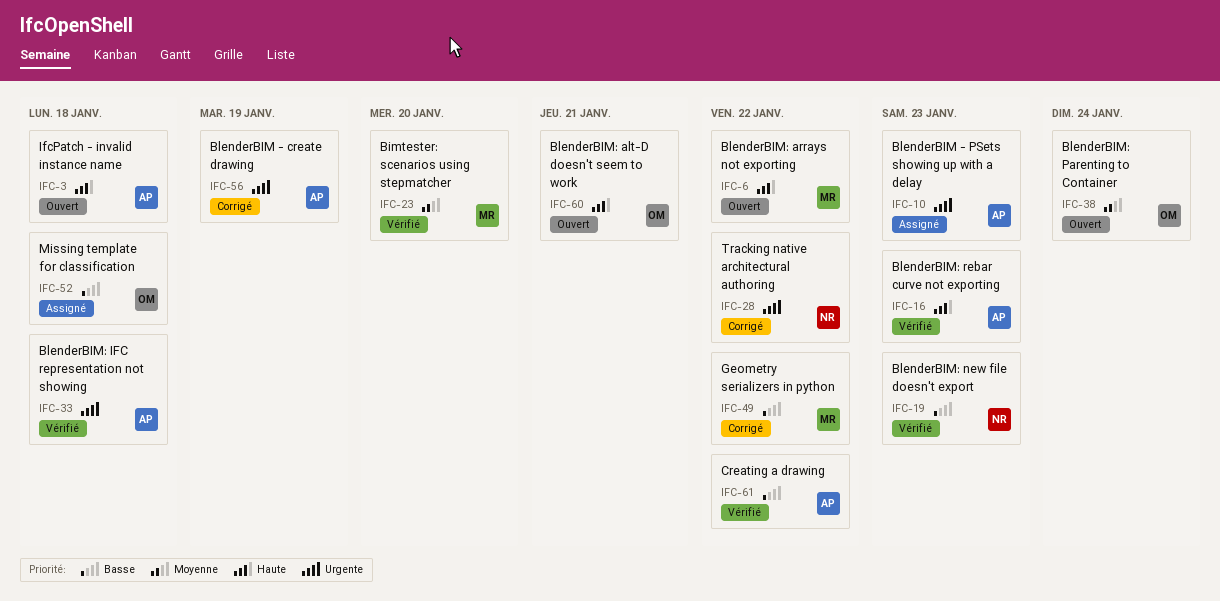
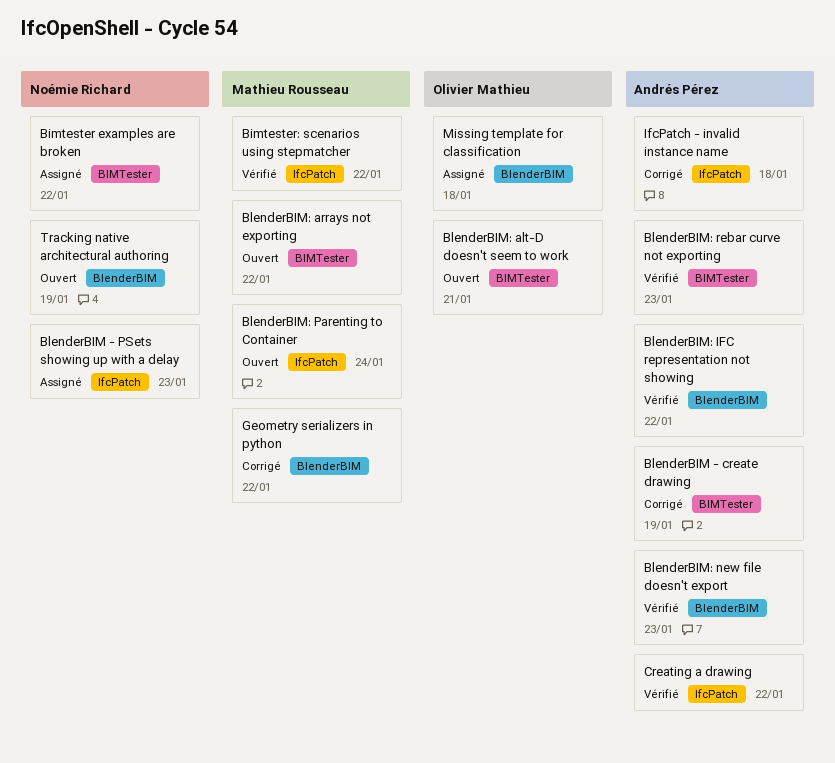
Bimtester examples are broken: none -> present
Bimtester: scenarios using stepmatcher, due: Jan 20 -> Jan 22
BlenderBIM - PSets showing up with a delay, owner: Andrés Pérez -> Noémie Richard
BlenderBIM: IFC representation not showing, due: Jan 18 -> Jan 22
BlenderBIM: new file doesn't export, owner: Noémie Richard -> Andrés Pérez
BlenderBIM: Parenting to Container, owner: Olivier Mathieu -> Mathieu Rousseau
IfcPatch - invalid instance name, status: Ouvert -> Corrigé
Tracking native architectural authoring, status: Corrigé -> Ouvert
Tracking native architectural authoring, due: Jan 22 -> Jan 19

